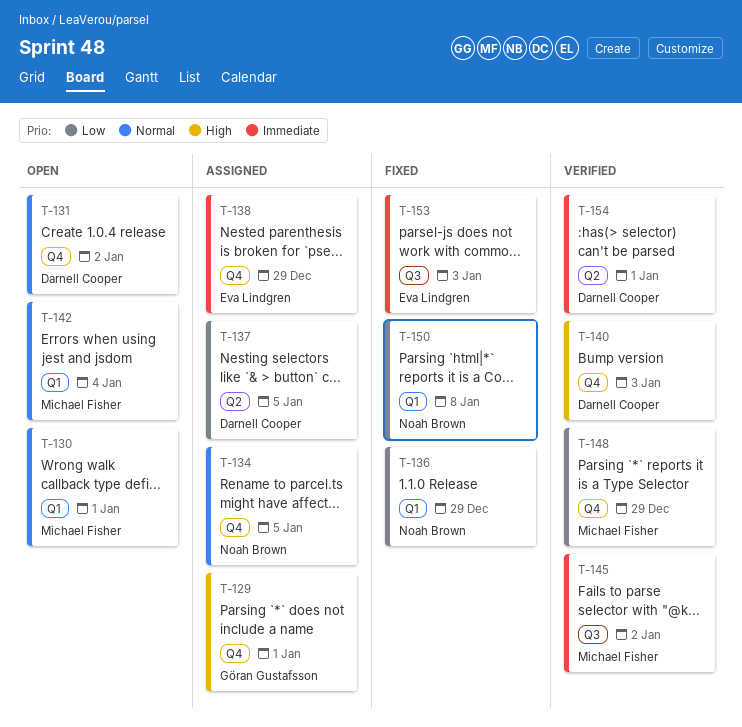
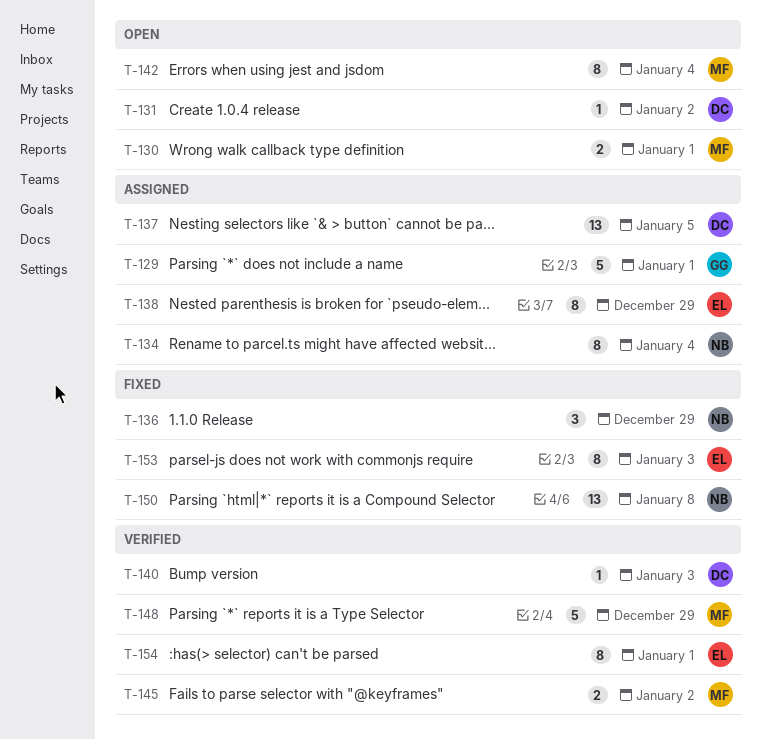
T-134, due: Jan 5 -> Jan 4
T-154, owner: Darnell Cooper -> Eva Lindgren

